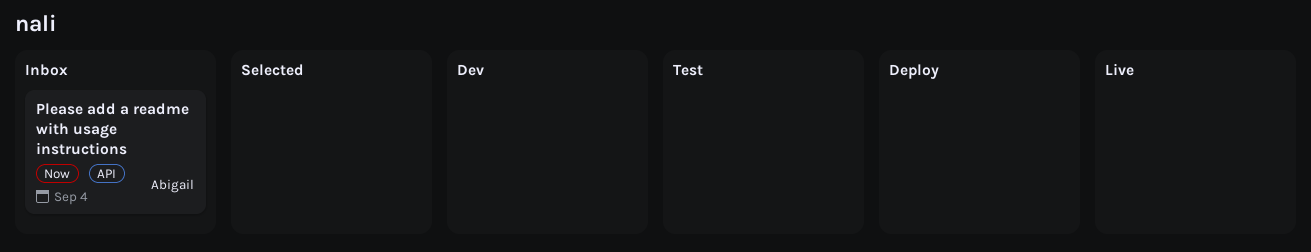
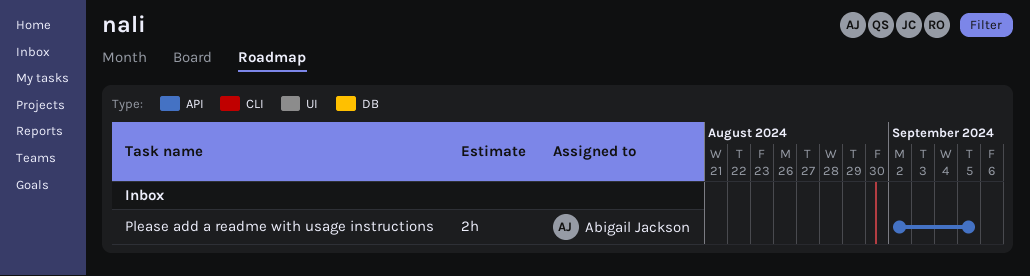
Please add a readme with usage instructions, due: Sep 4 -> Sep 5

